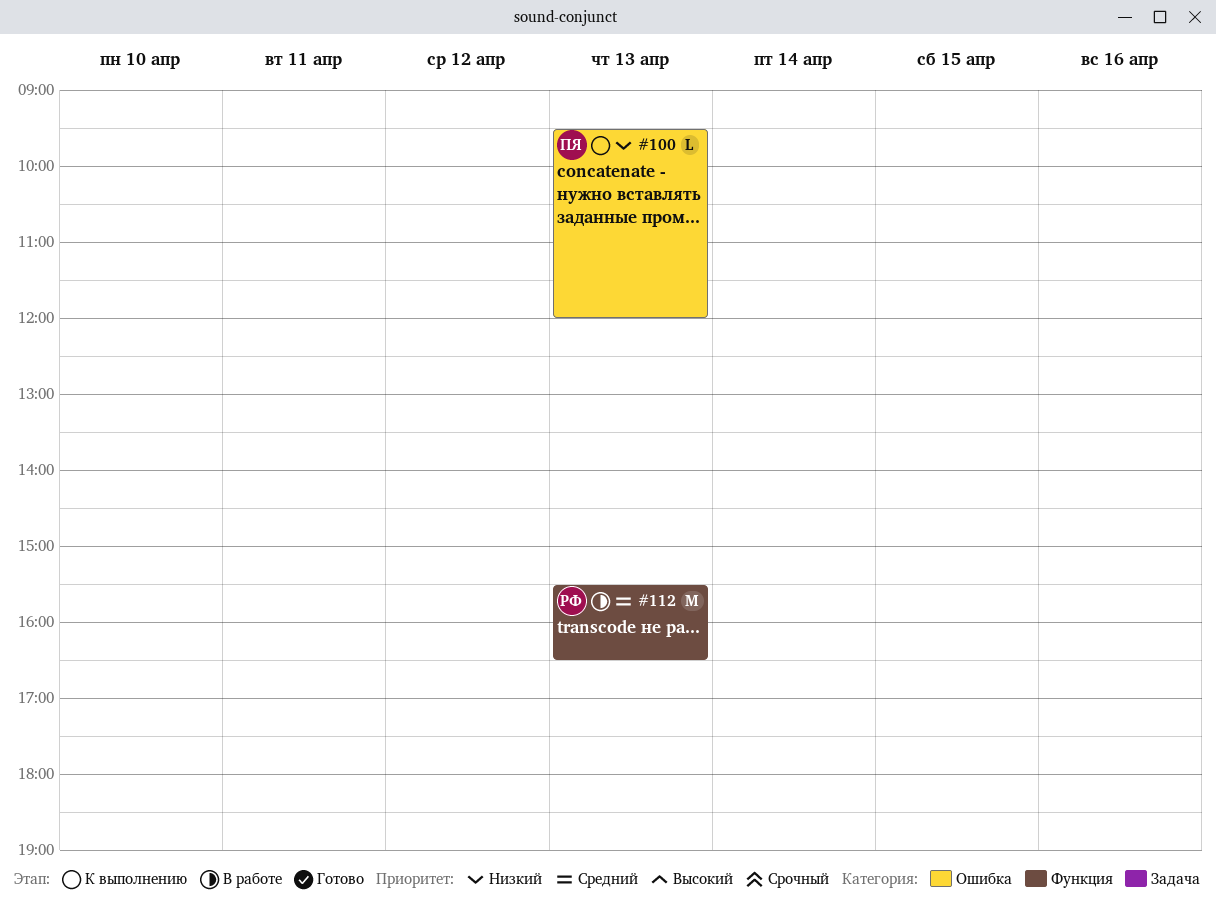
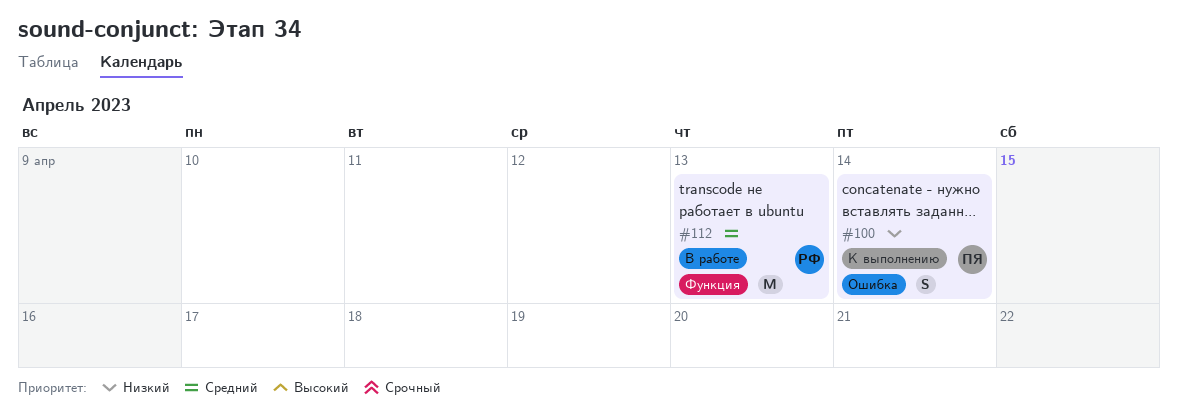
#100, estimate: L -> S
#100, day: Apr 13 -> Apr 14

